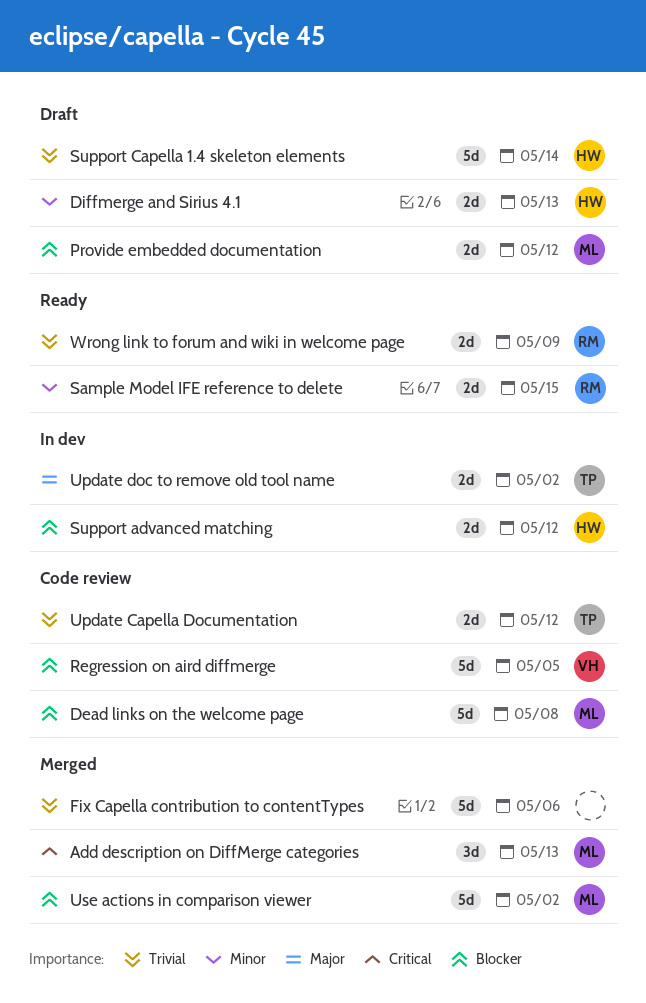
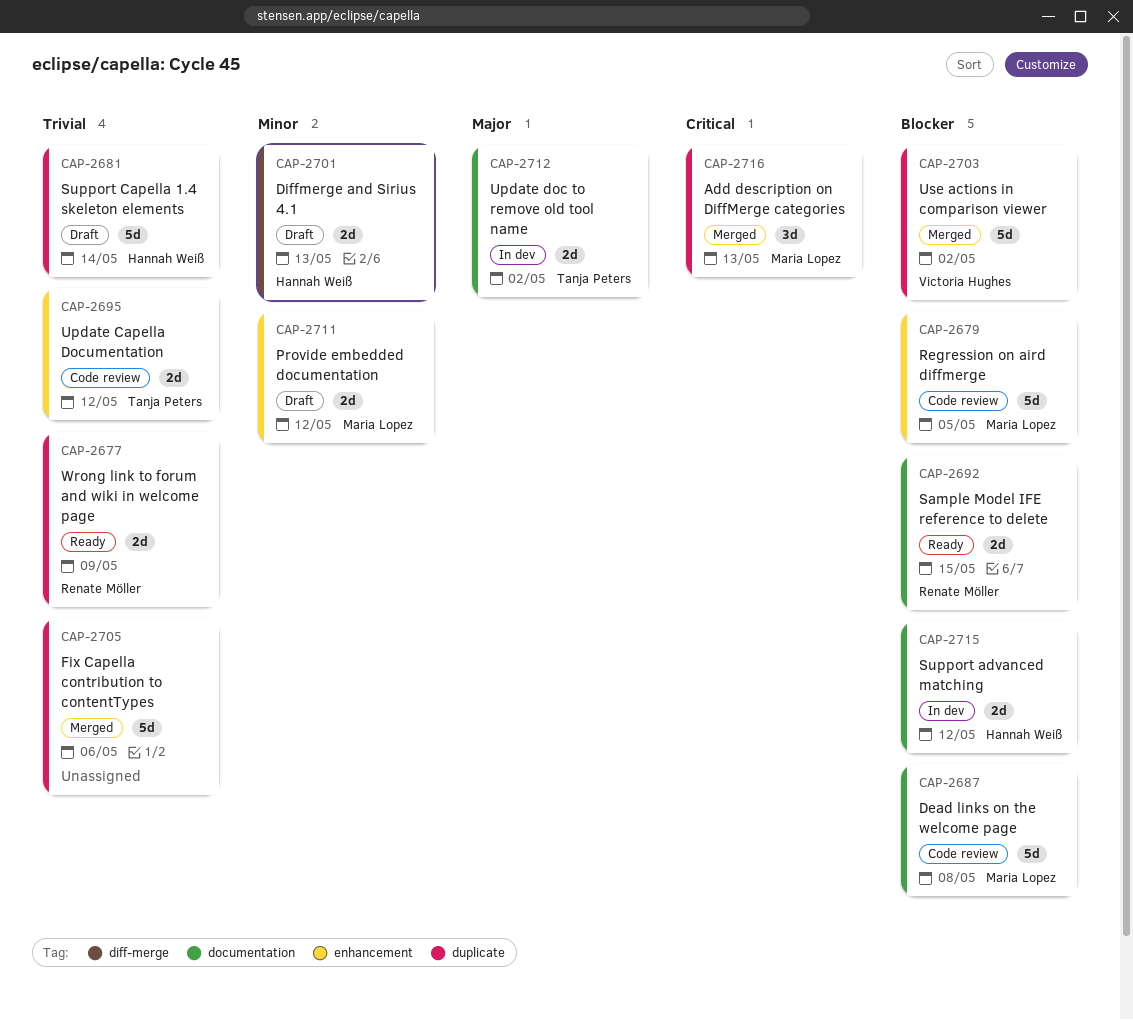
Provide embedded documentation, priority: Blocker -> Minor
Regression on aird diffmerge, owner: Victoria Hughes -> Maria Lopez
Sample Model IFE reference to delete, priority: Minor -> Blocker
Use actions in comparison viewer, owner: Maria Lopez -> Victoria Hughes

